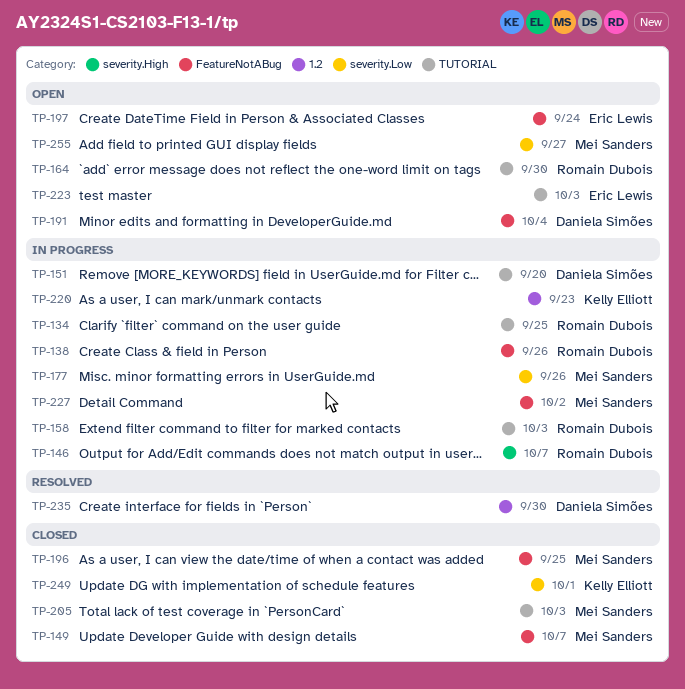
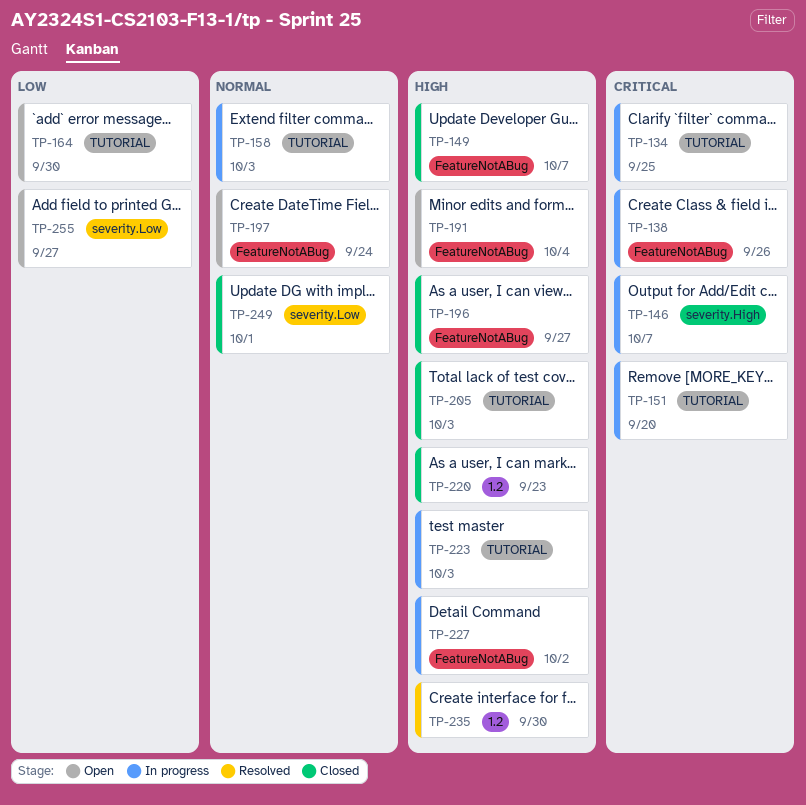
TP-177: present -> none
TP-196, due: Sep 25 -> Sep 27
TP-220, status: In progress -> Closed
TP-223, status: Open -> In progress

